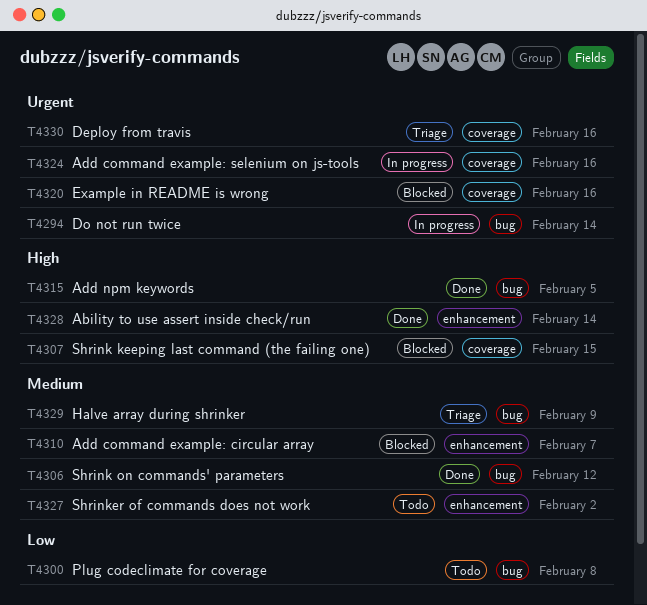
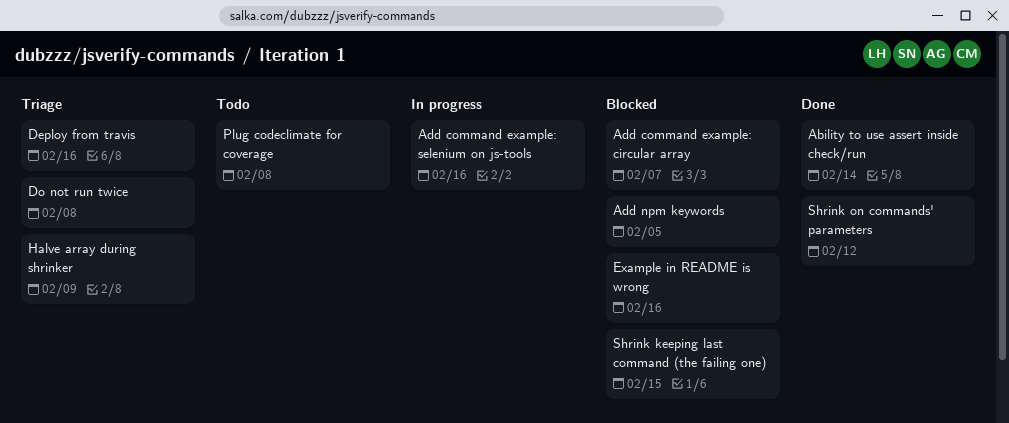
Add npm keywords, status: Done -> Blocked
Do not run twice, status: In progress -> Triage
Do not run twice, due: Feb 14 -> Feb 8
Shrinker of commands does not work: present -> none

